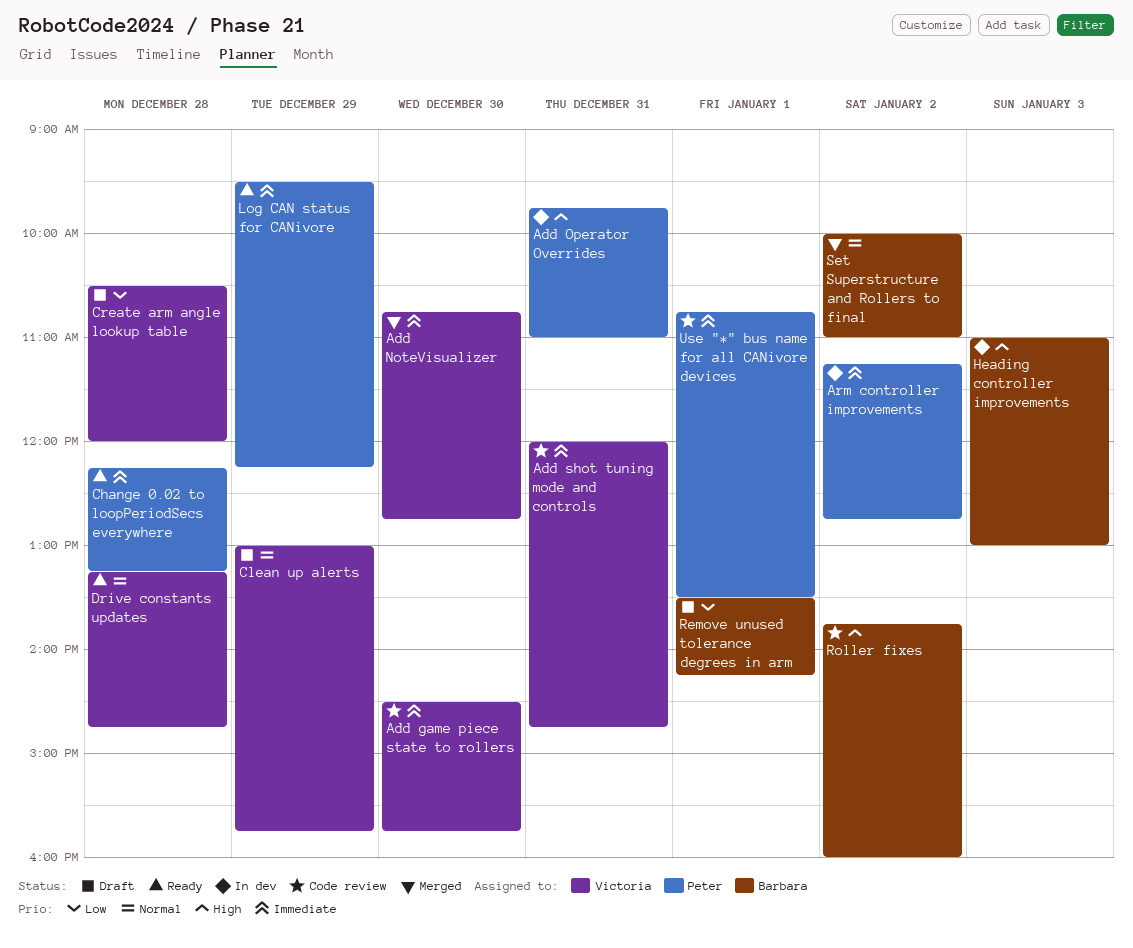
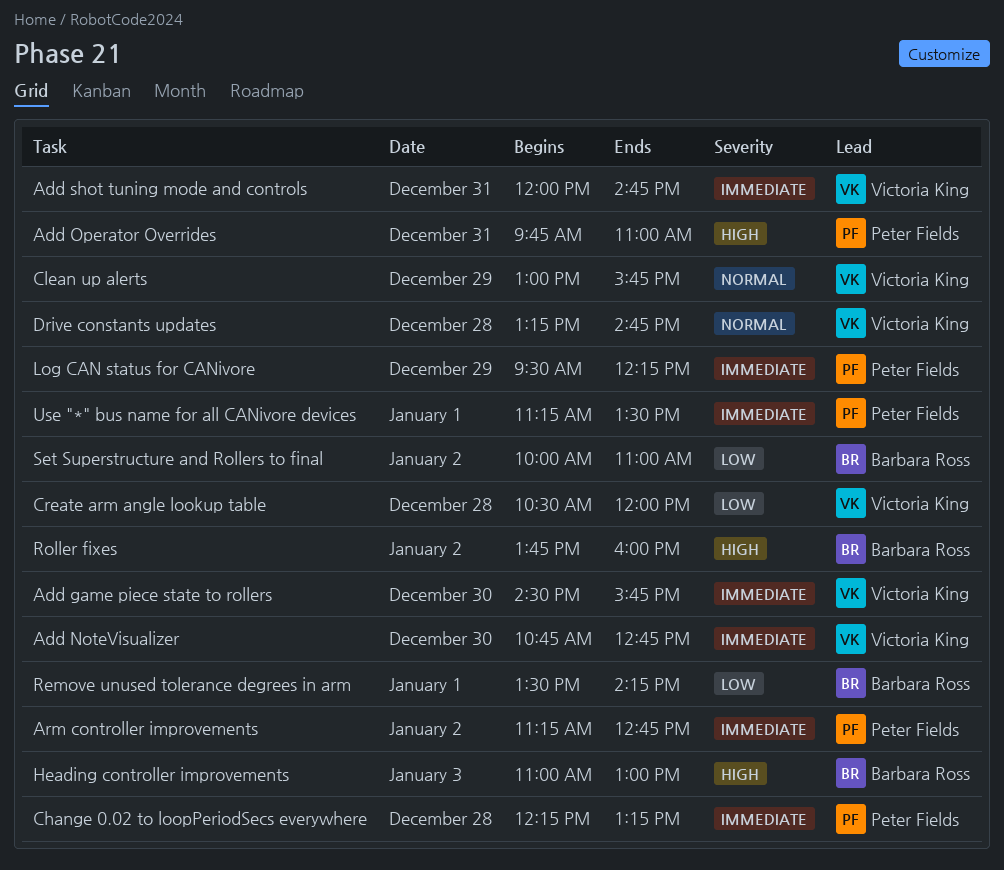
Set Superstructure and Rollers to final, priority: Normal -> Low
Use "*" bus name for all CANivore devices, begins: 10:45 -> 11:15

